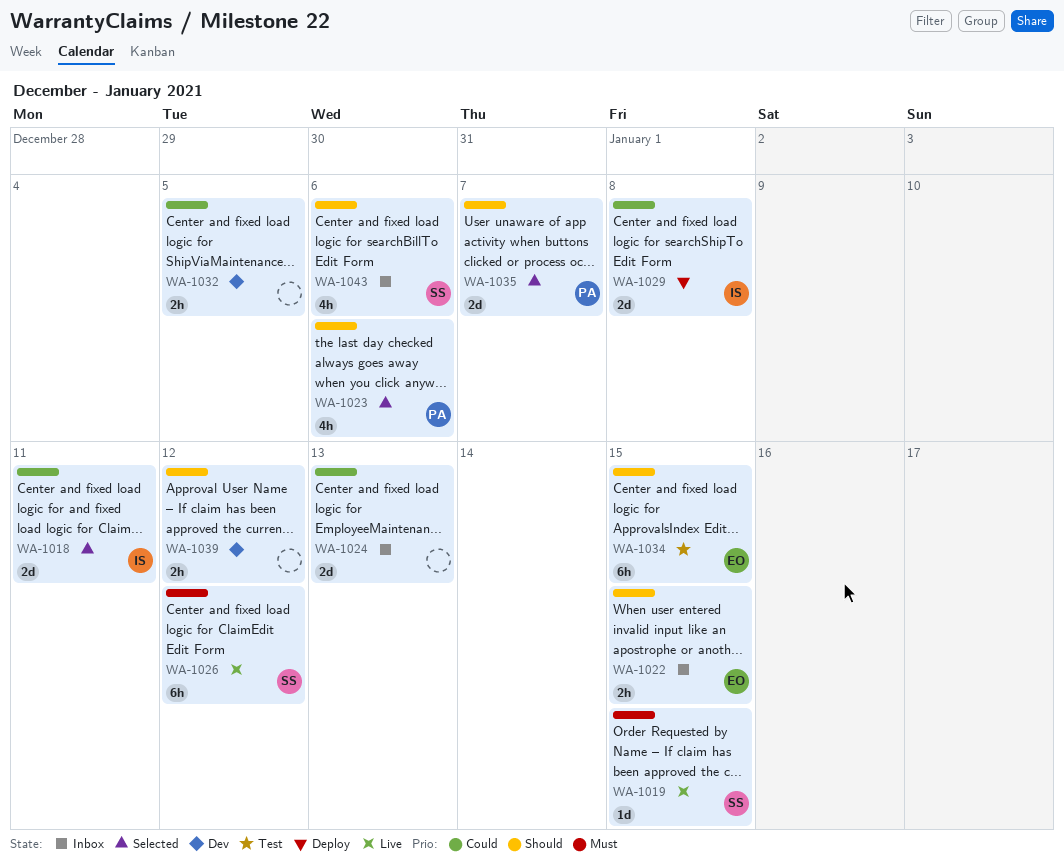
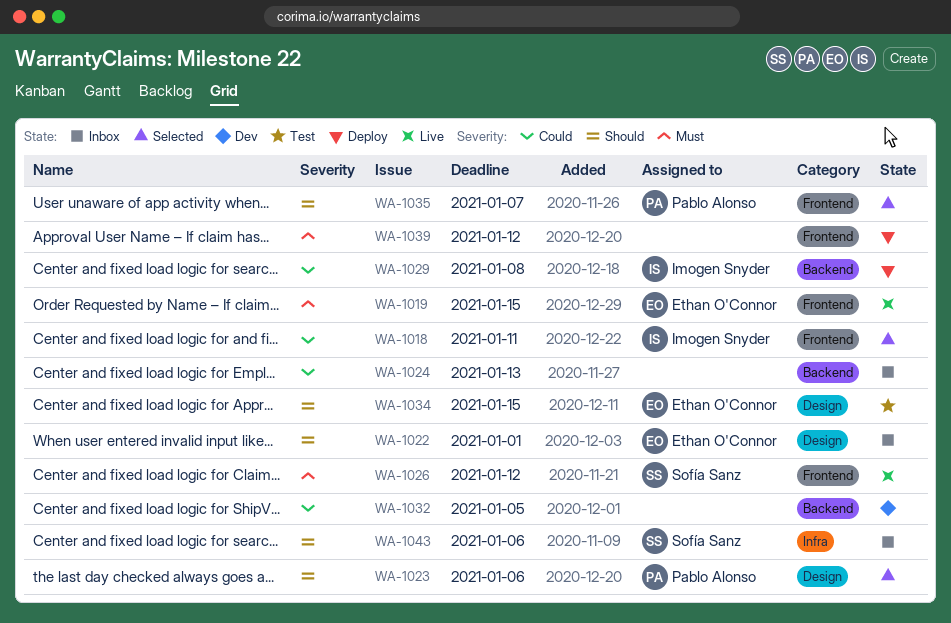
WA-1019, owner: Sofía Sanz -> Ethan O'Connor
WA-1022, due: Jan 15 -> Jan 1
WA-1039, status: Dev -> Deploy
WA-1039, priority: Should -> Must

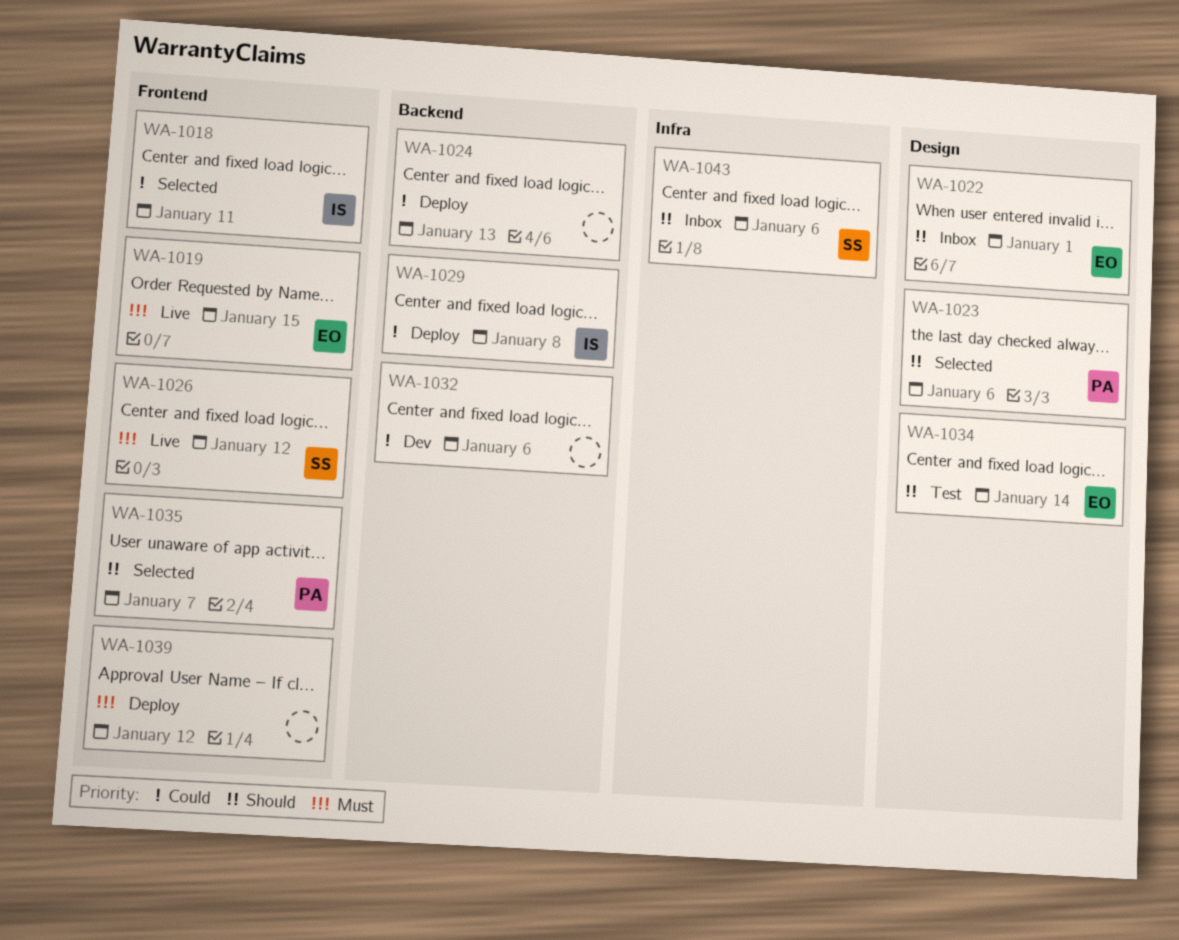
WA-1024, status: Inbox -> Deploy
WA-1032, due: Jan 5 -> Jan 6
WA-1034, due: Jan 15 -> Jan 14

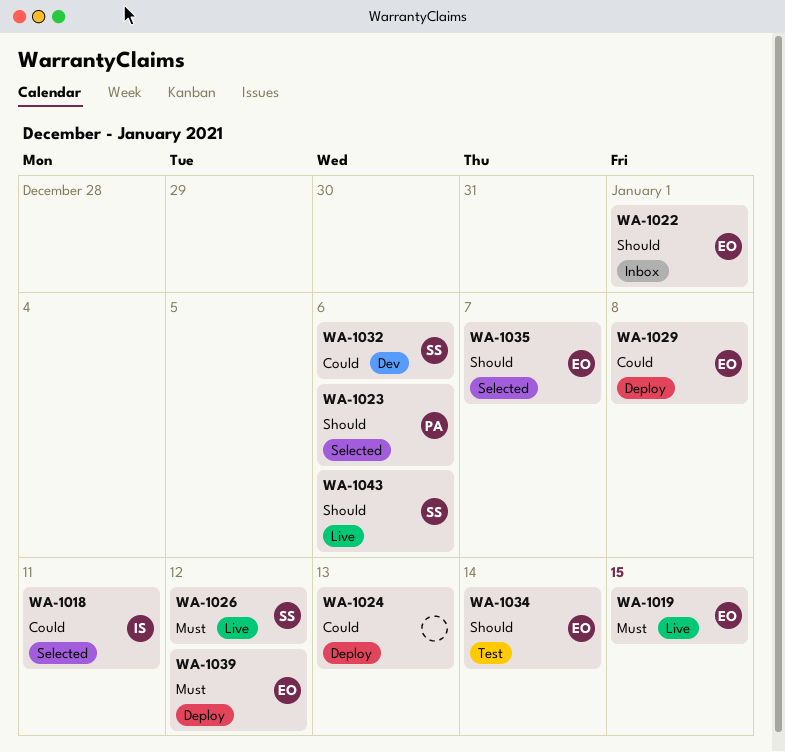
WA-1029, owner: IS -> EO
WA-1032, owner: none -> SS
WA-1035, owner: PA -> EO
WA-1039, owner: none -> EO
WA-1043, status: Inbox -> Live

